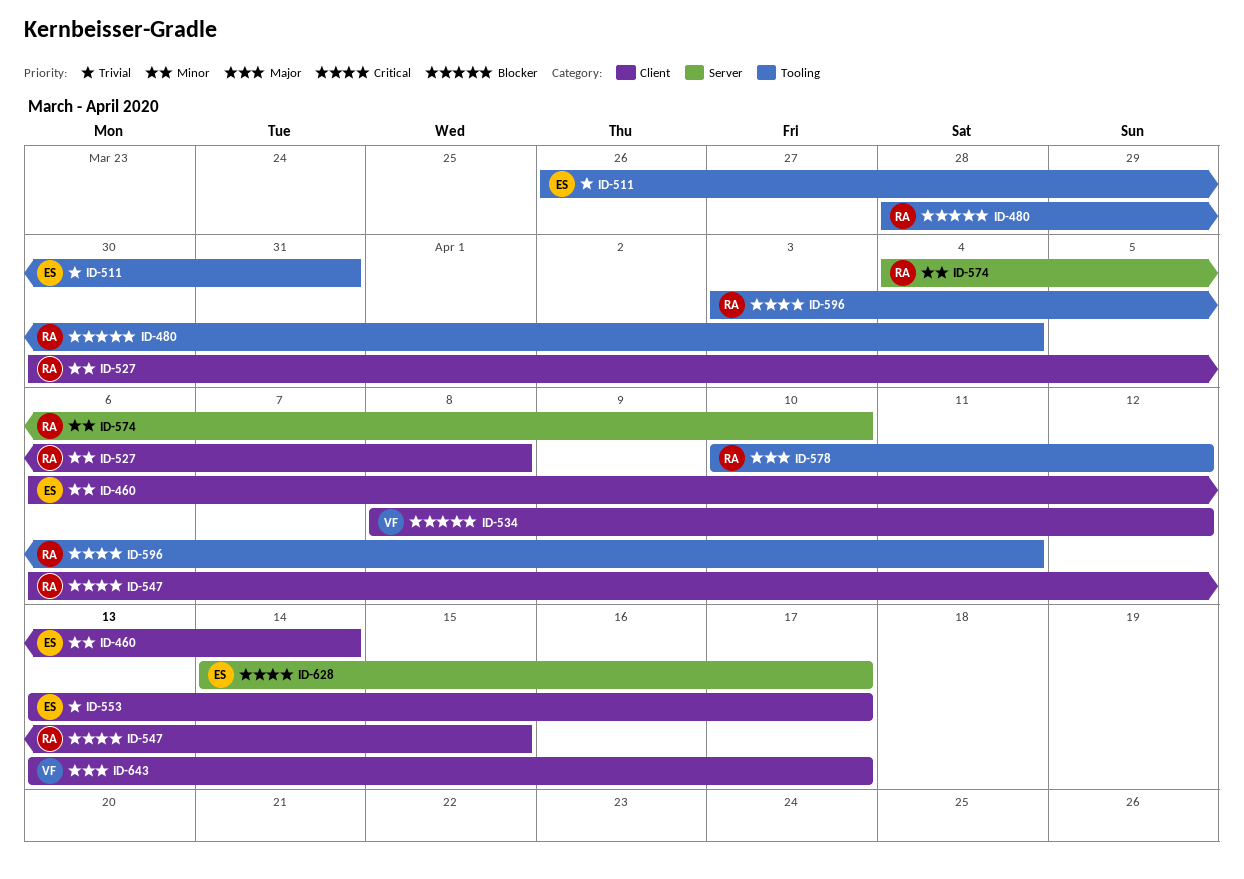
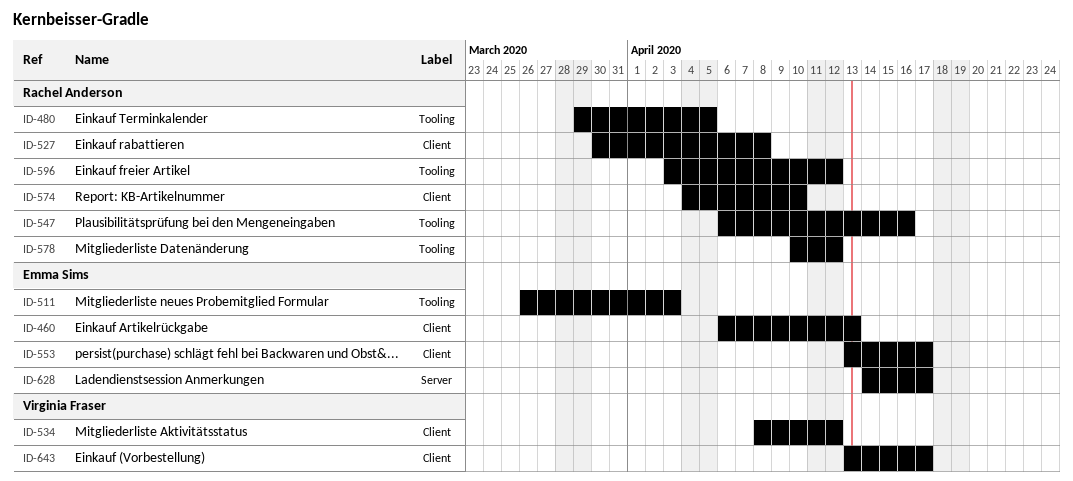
ID-460, due: Apr 14 -> Apr 13
ID-480, start: Mar 28 -> Mar 29
ID-480, due: Apr 4 -> Apr 5
ID-511, due: Mar 31 -> Apr 3
ID-547, label: Client -> Tooling
ID-547, due: Apr 15 -> Apr 16
ID-574, label: Server -> Client
ID-596, due: Apr 11 -> Apr 12

